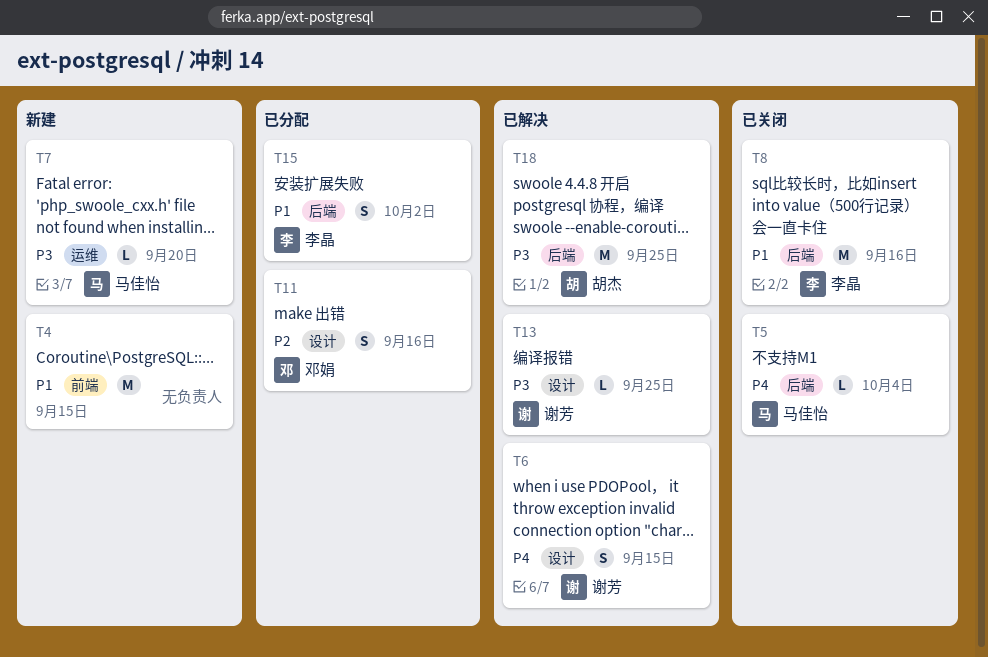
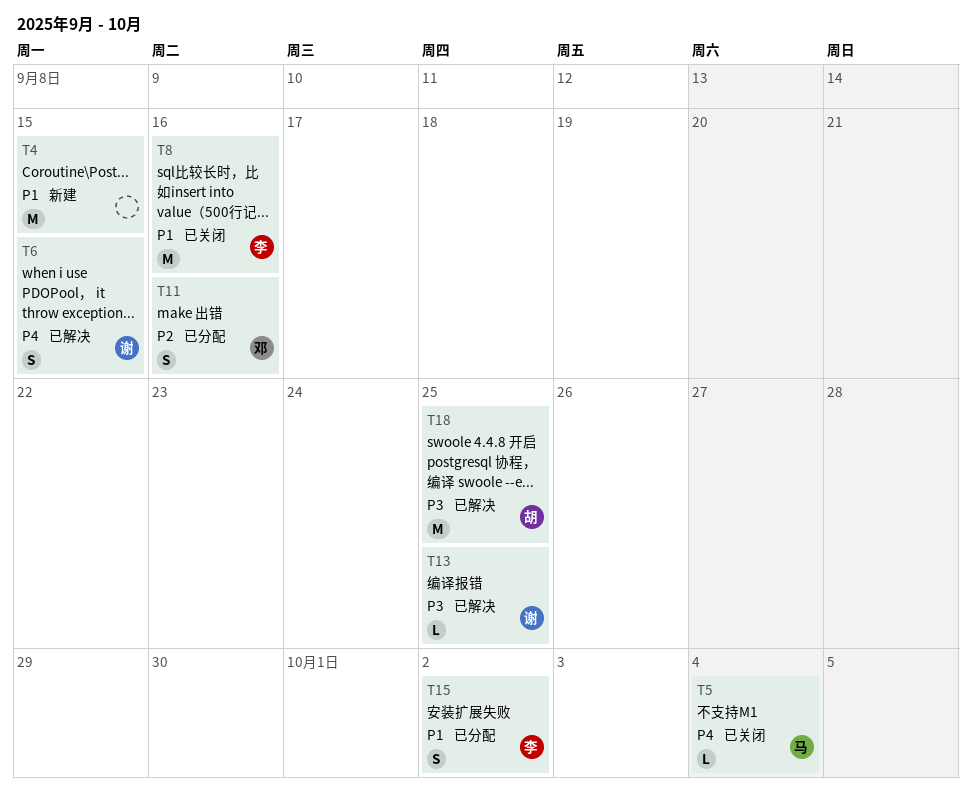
T7: present -> none

